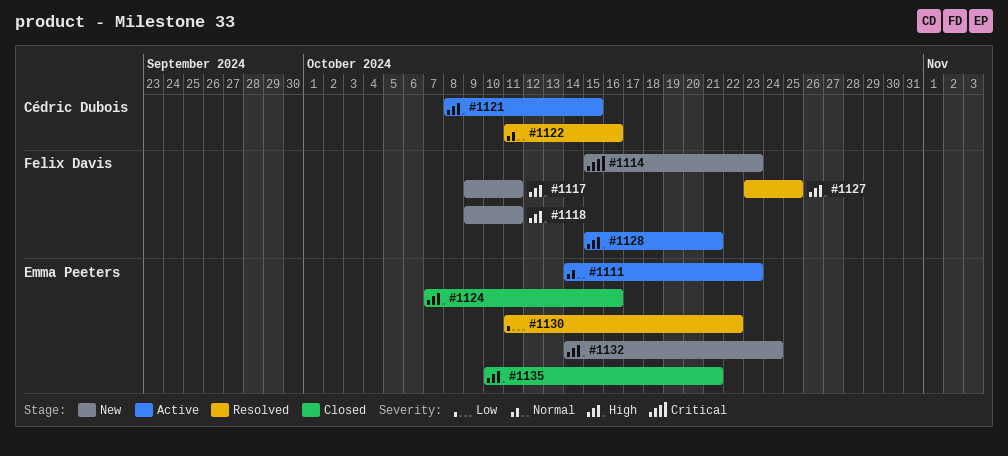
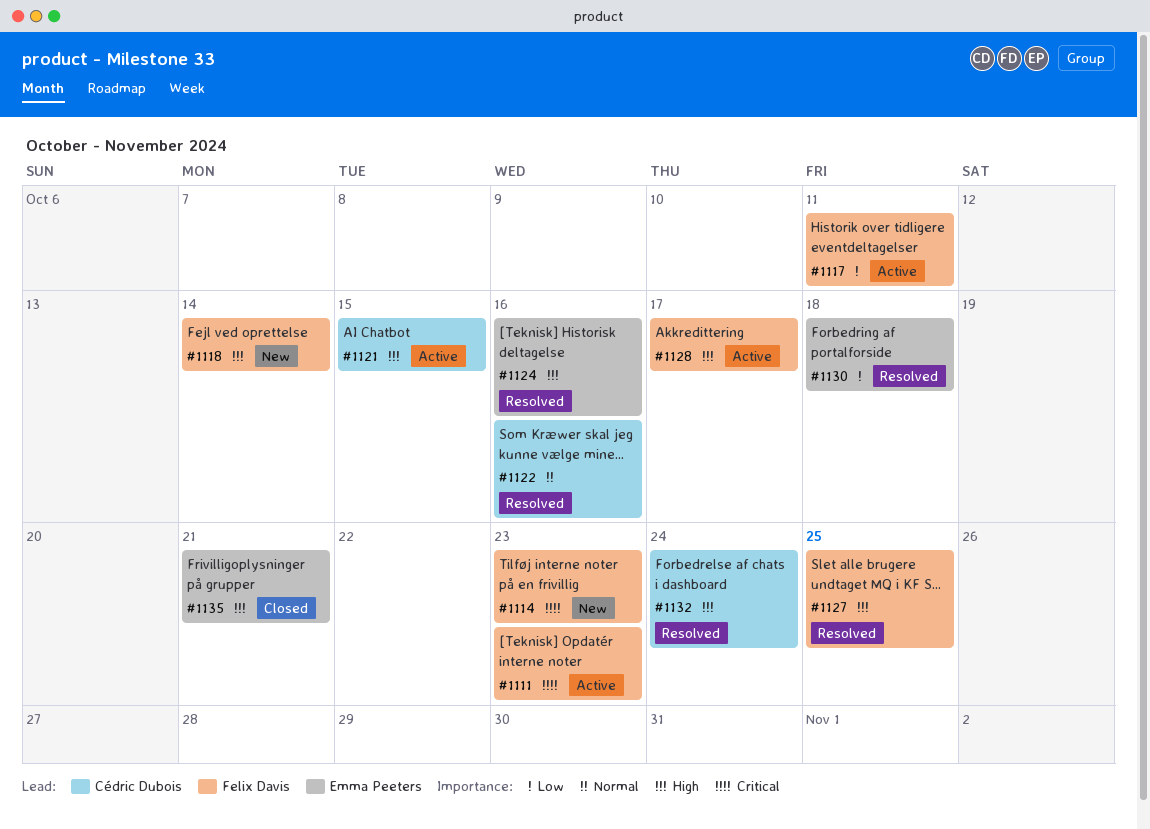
#1111, owner: Emma Peeters -> Felix Davis
#1111, priority: Normal -> Critical
#1117, status: New -> Active
#1117, priority: High -> Low
#1118, due: Oct 11 -> Oct 14
#1124, status: Closed -> Resolved
#1128, due: Oct 21 -> Oct 17
#1130, due: Oct 22 -> Oct 18
#1132, status: New -> Resolved
#1132, owner: Emma Peeters -> Cédric Dubois

